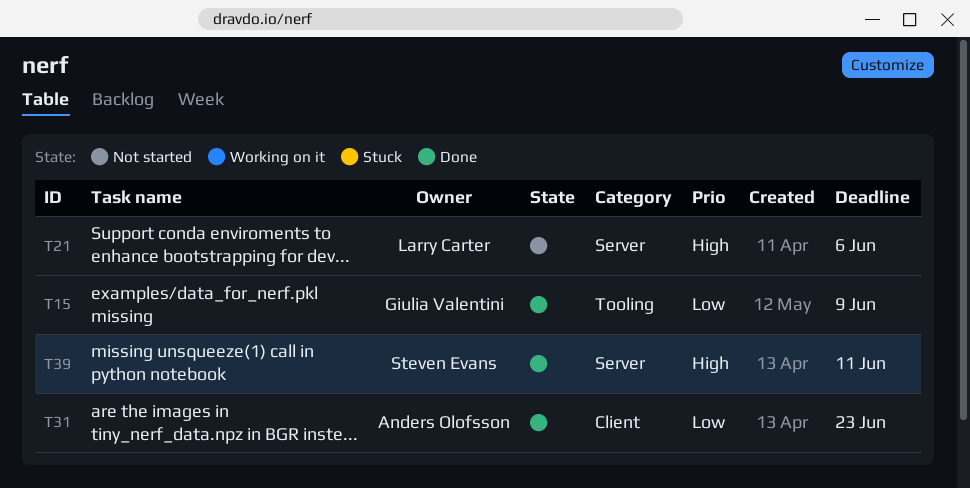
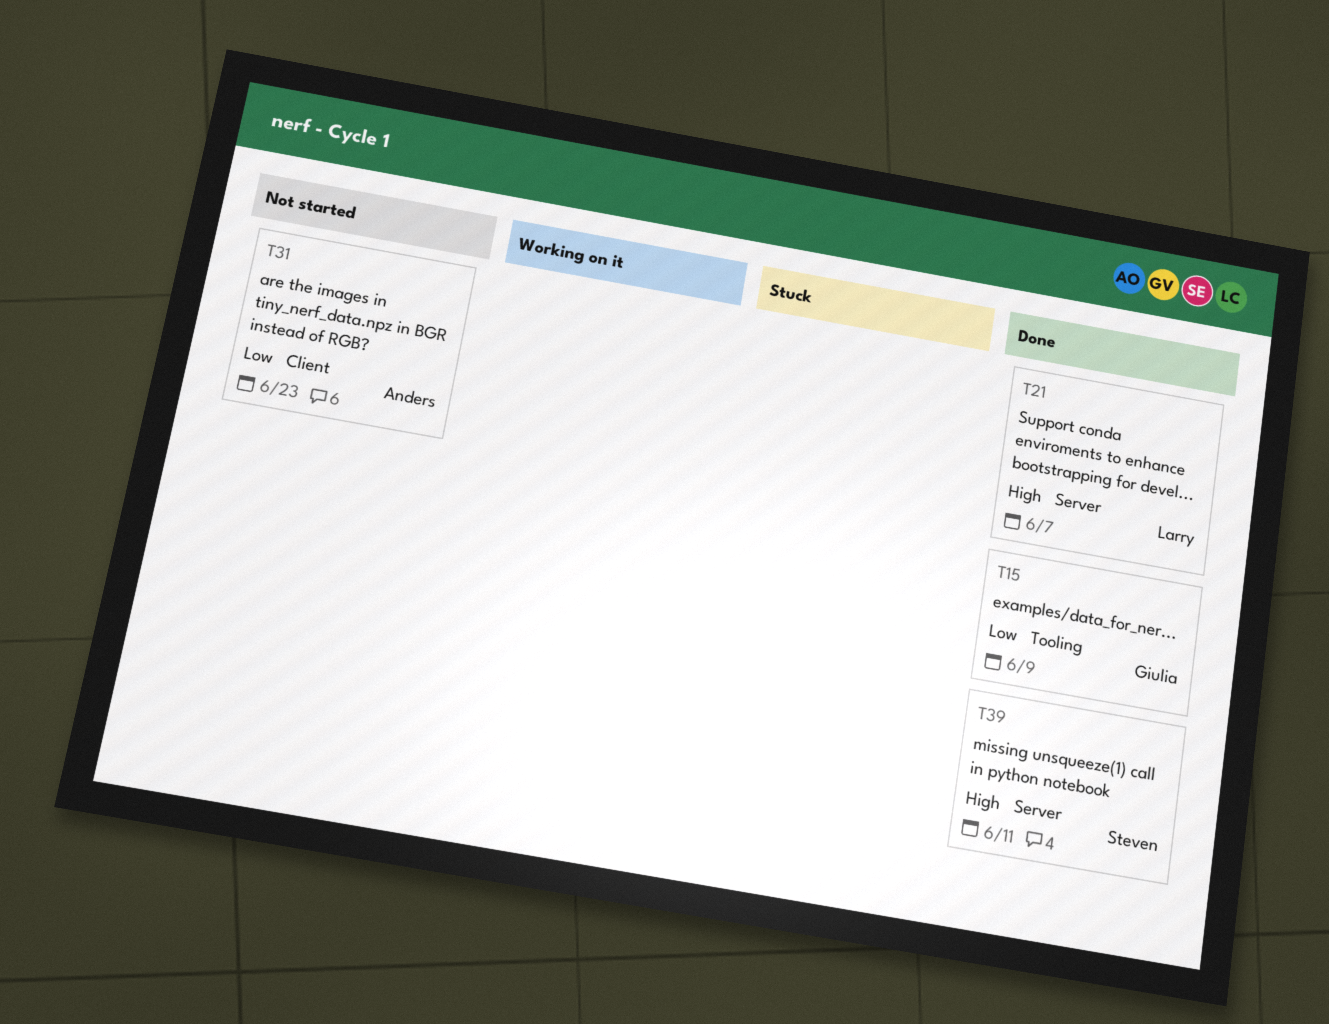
T21, status: Not started -> Done
T21, due: Jun 6 -> Jun 7
T31, status: Done -> Not started

